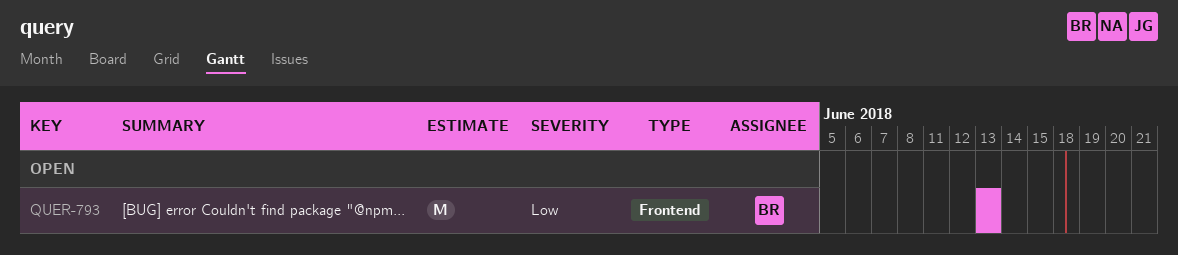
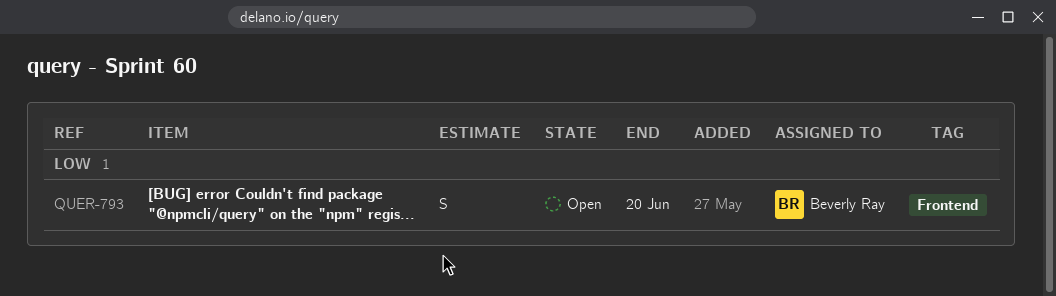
QUER-793, estimate: M -> S
QUER-793, due: Jun 13 -> Jun 20

